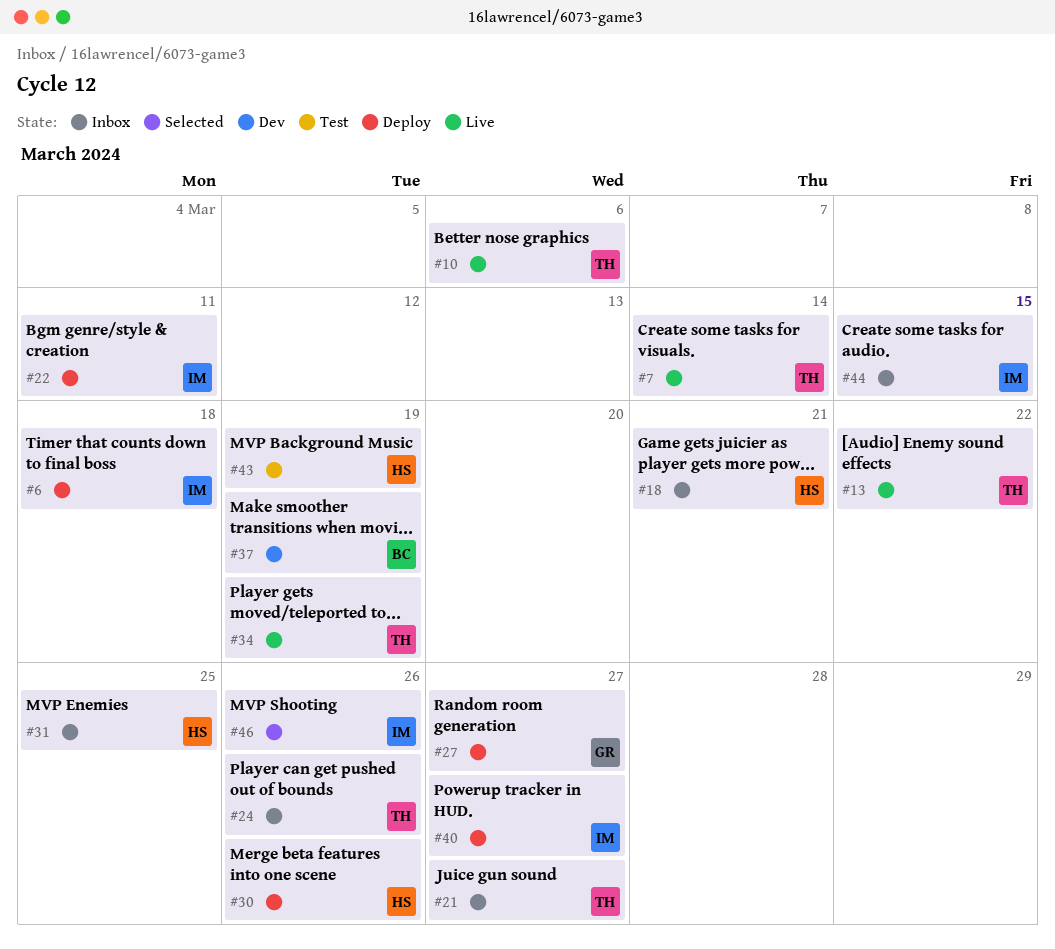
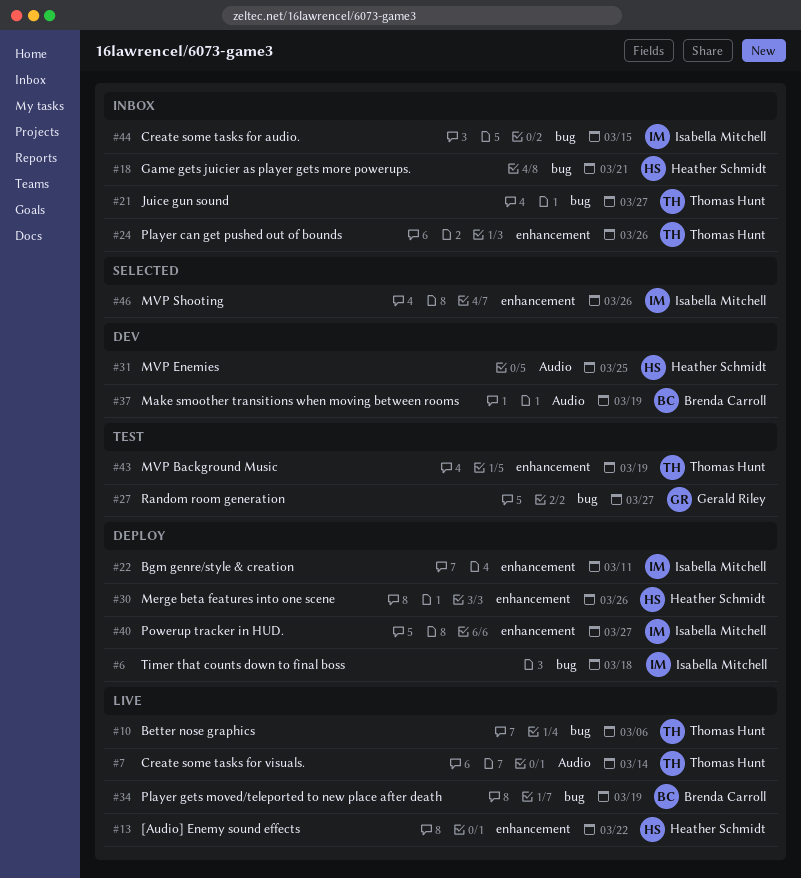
#13, owner: Thomas Hunt -> Heather Schmidt
#27, status: Deploy -> Test
#31, status: Inbox -> Dev
#34, owner: Thomas Hunt -> Brenda Carroll
#43, owner: Heather Schmidt -> Thomas Hunt

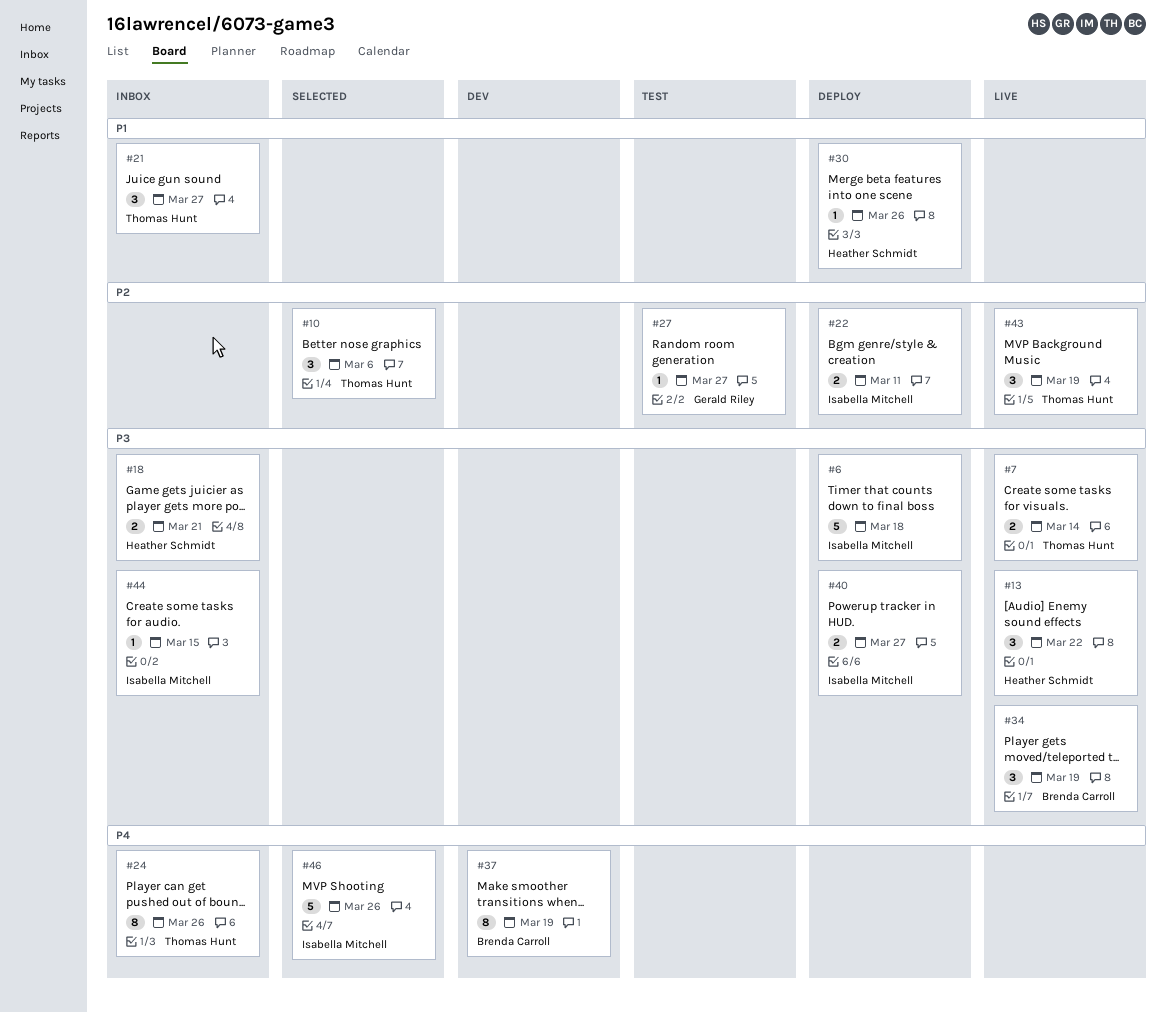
#10, status: Live -> Selected
#31: present -> none
#43, status: Test -> Live

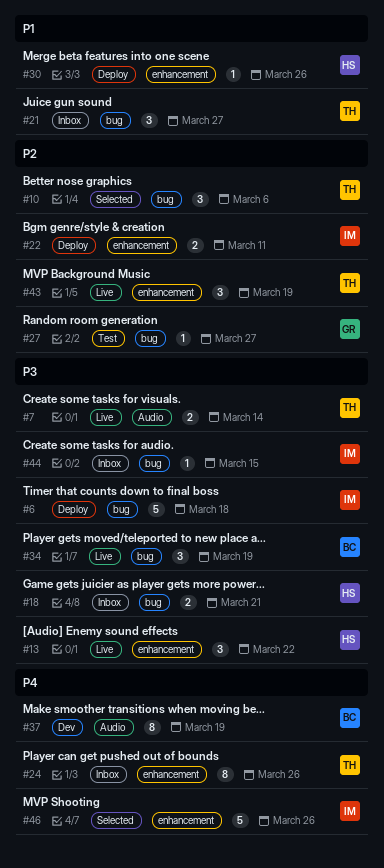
#40: present -> none

